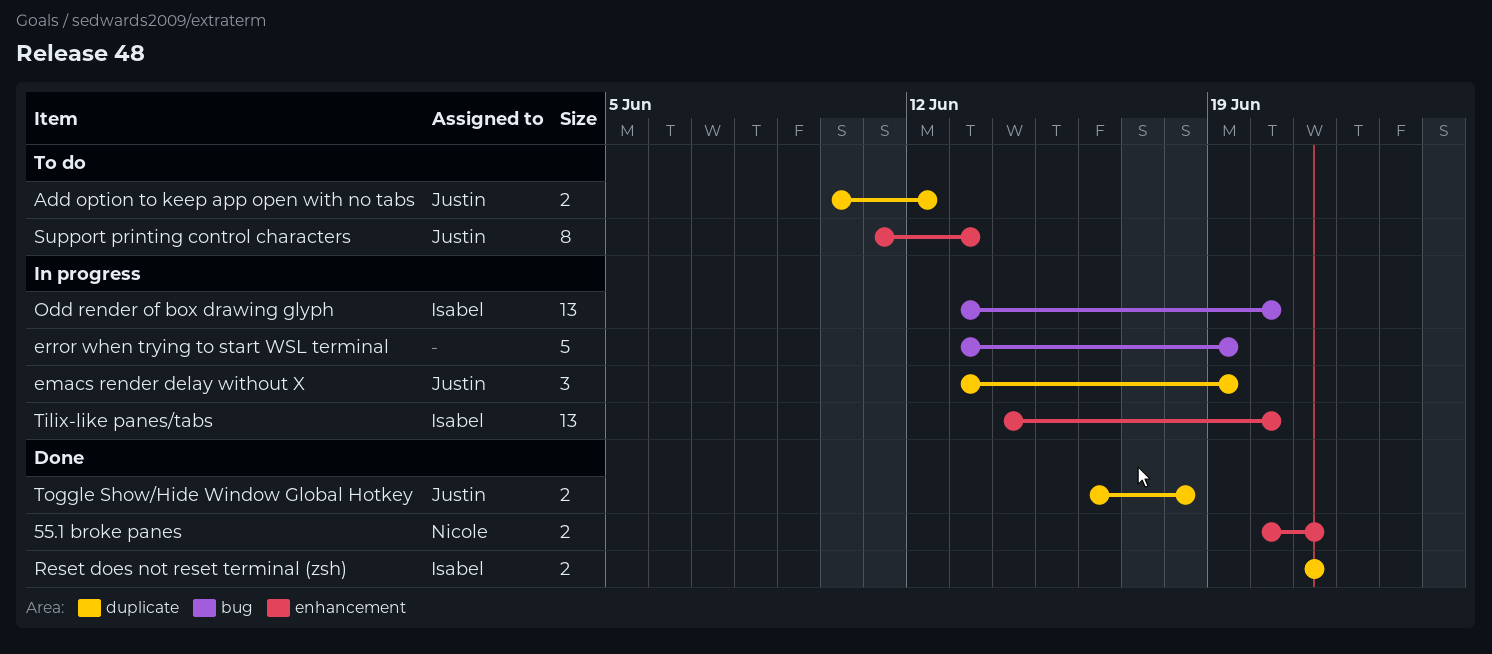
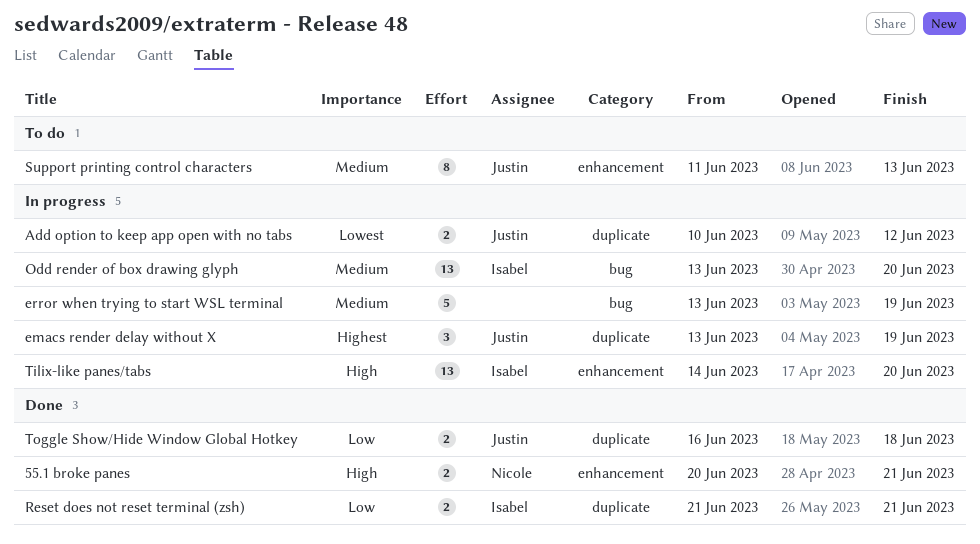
Add option to keep app open with no tabs, status: To do -> In progress

